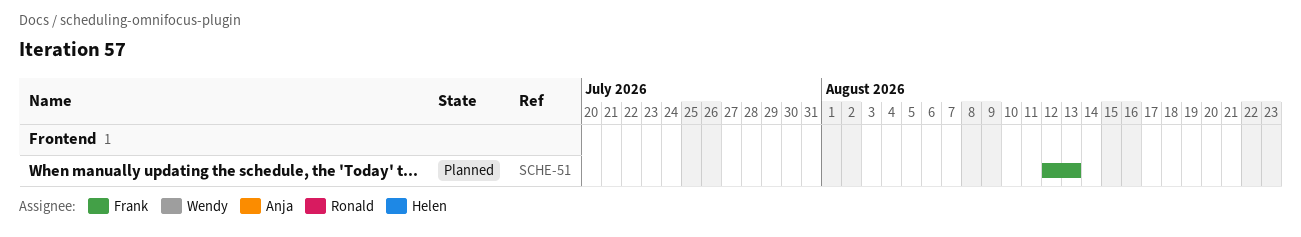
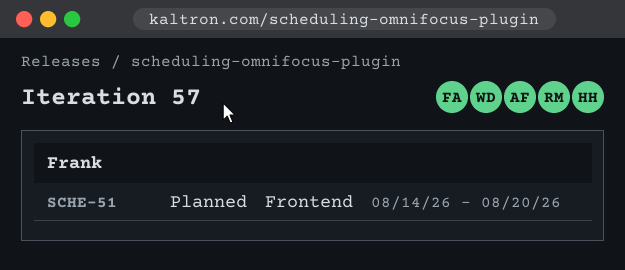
SCHE-51, start: Aug 12 -> Aug 14
SCHE-51, due: Aug 13 -> Aug 20

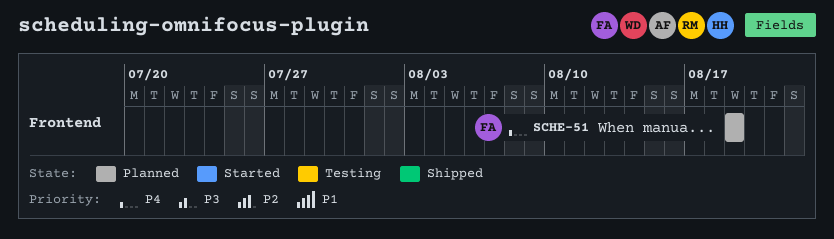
SCHE-51, start: Aug 14 -> Aug 19
SCHE-51, due: Aug 20 -> Aug 19

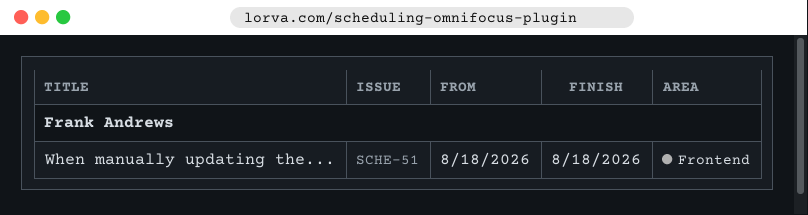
SCHE-51, start: Aug 19 -> Aug 18
SCHE-51, due: Aug 19 -> Aug 18

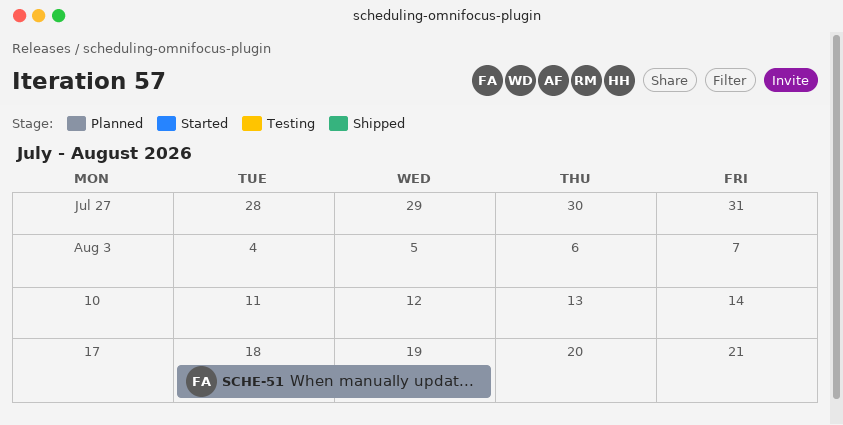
SCHE-51, due: Aug 18 -> Aug 19

